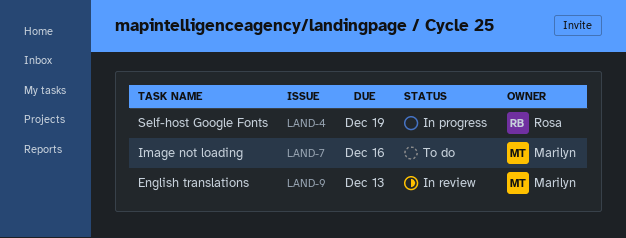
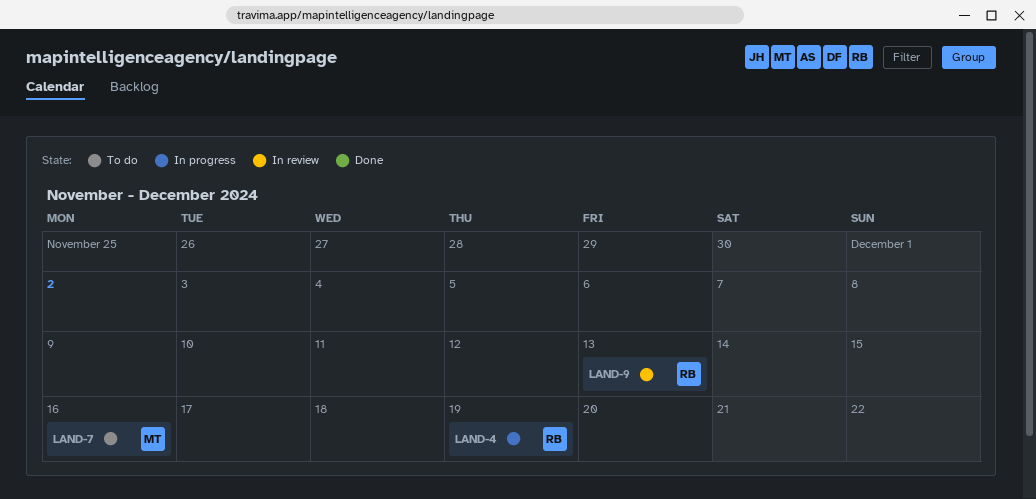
LAND-9, owner: Marilyn -> Rosa

